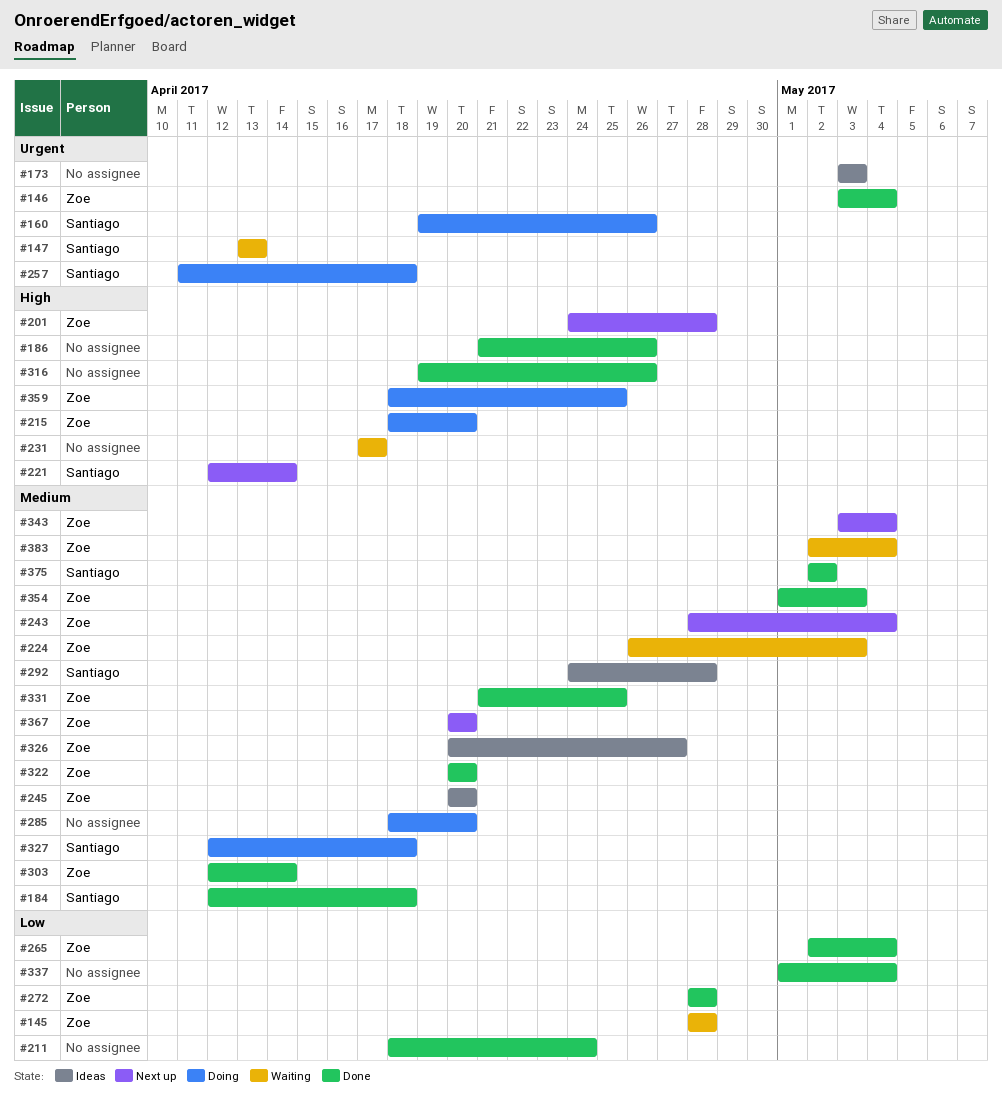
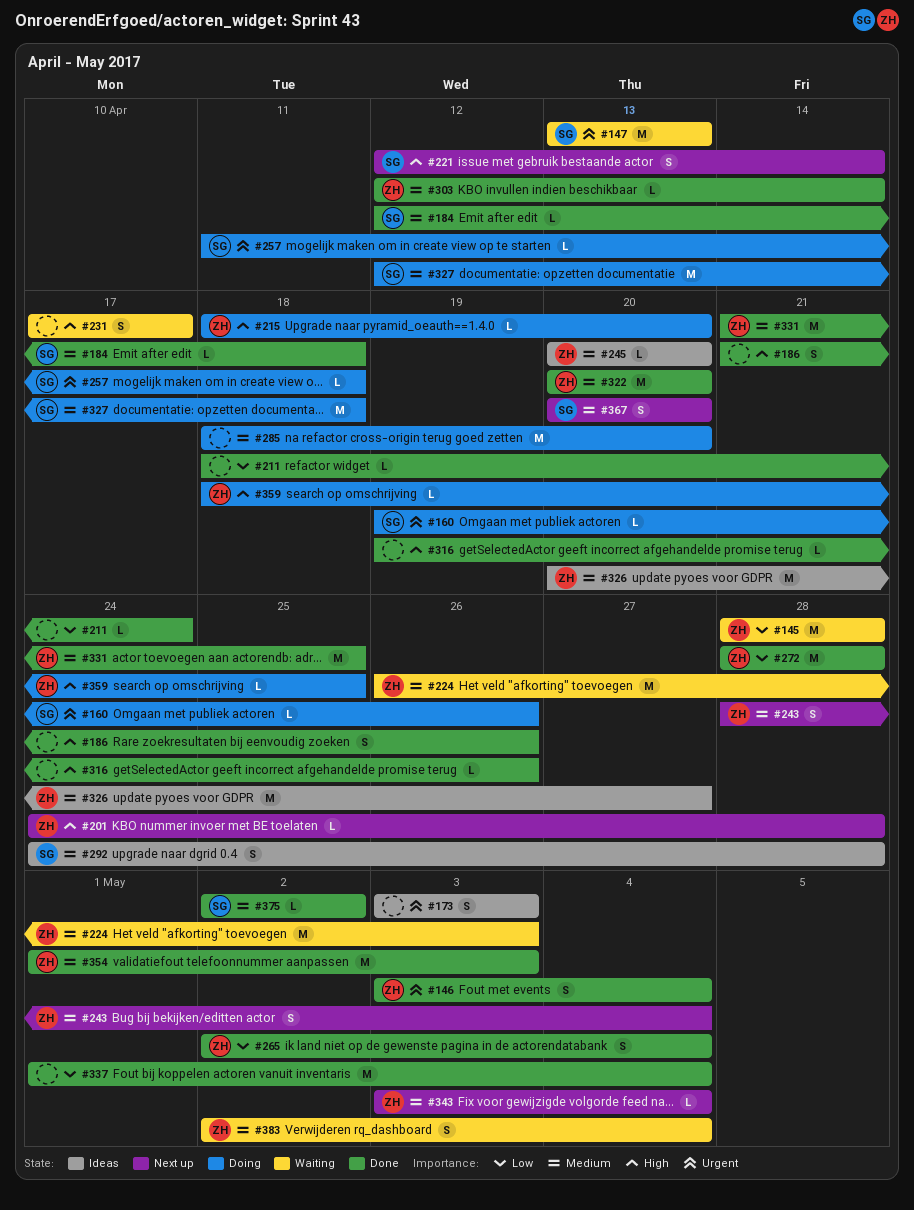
#367, owner: Zoe -> Santiago

